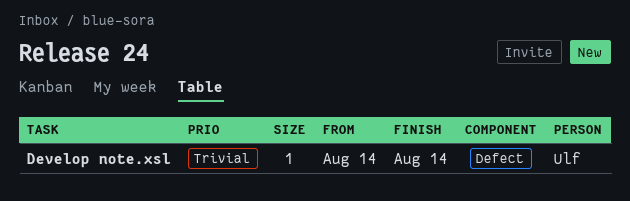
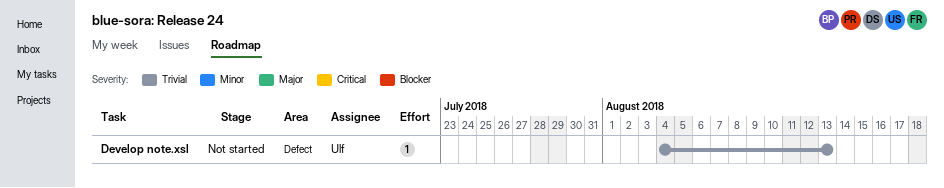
Develop note.xsl, start: Aug 14 -> Aug 4
Develop note.xsl, due: Aug 14 -> Aug 13

